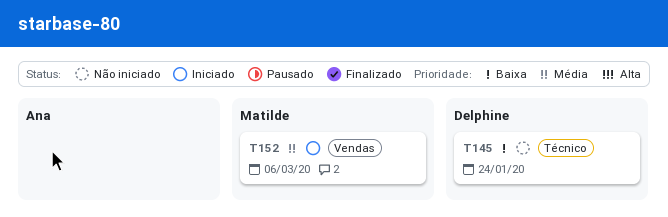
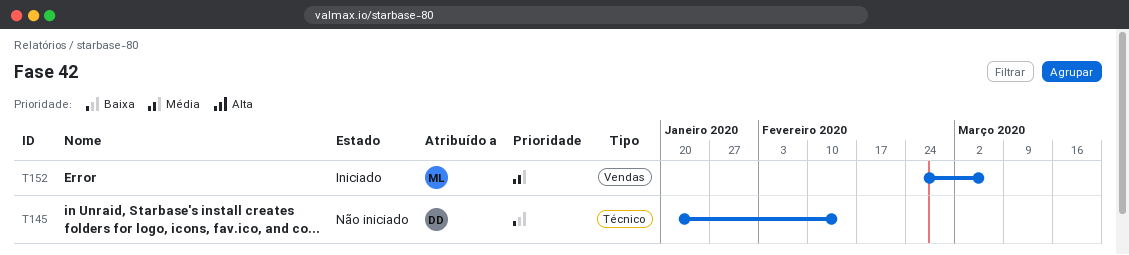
T145, due: Jan 24 -> Feb 14

